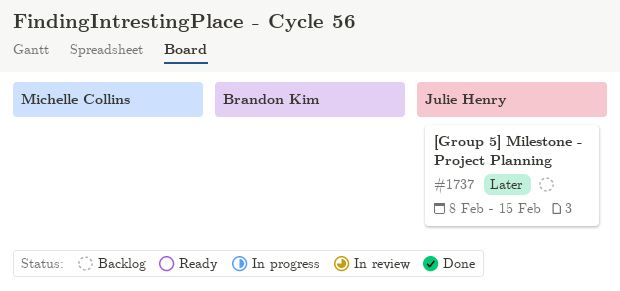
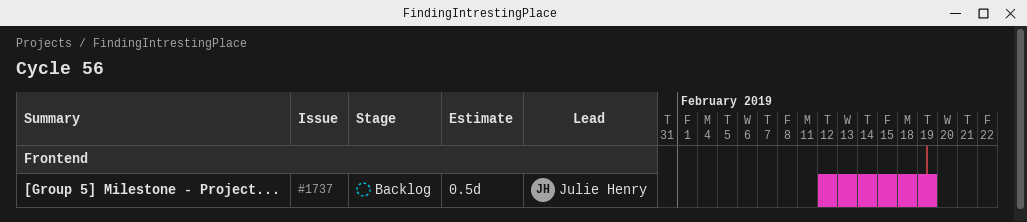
#1737, start: Feb 8 -> Feb 12
#1737, due: Feb 15 -> Feb 19

